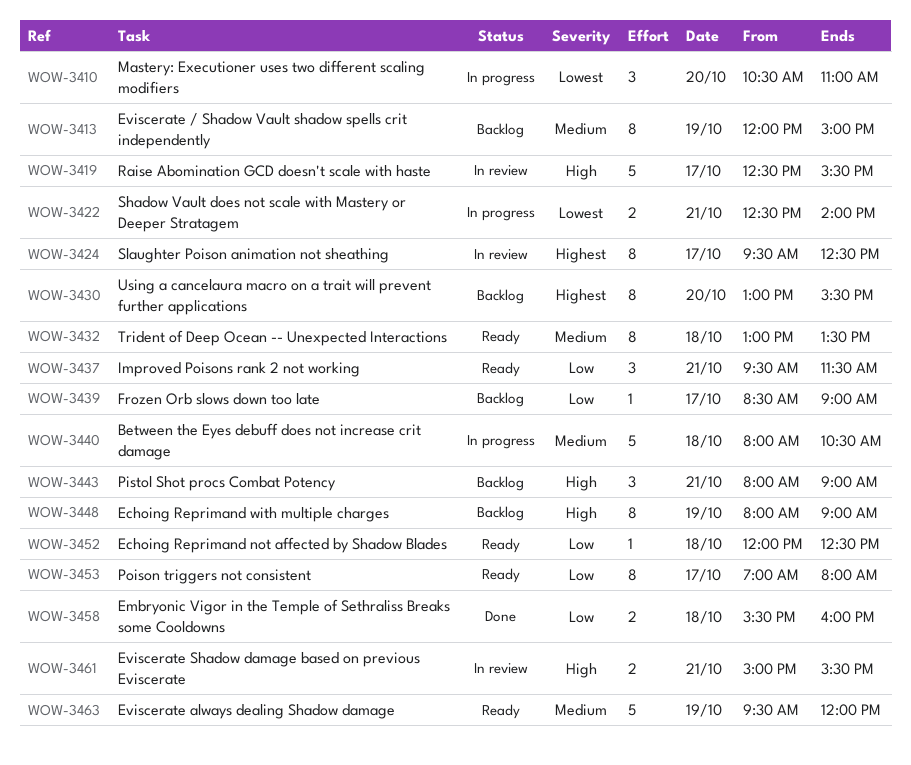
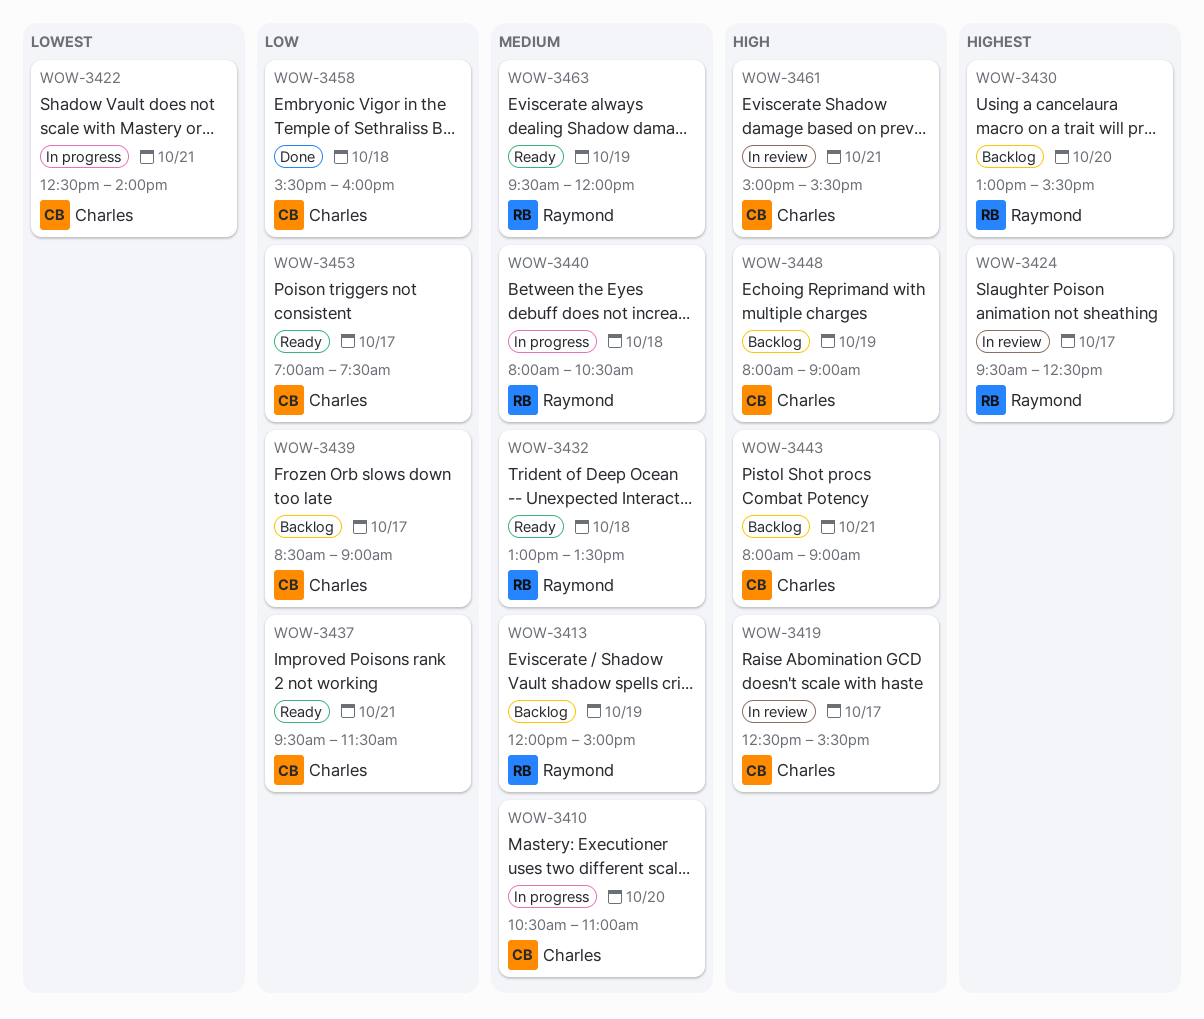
WOW-3410, priority: Lowest -> Medium
WOW-3452: present -> none
WOW-3453, ends: 08:00 -> 07:30

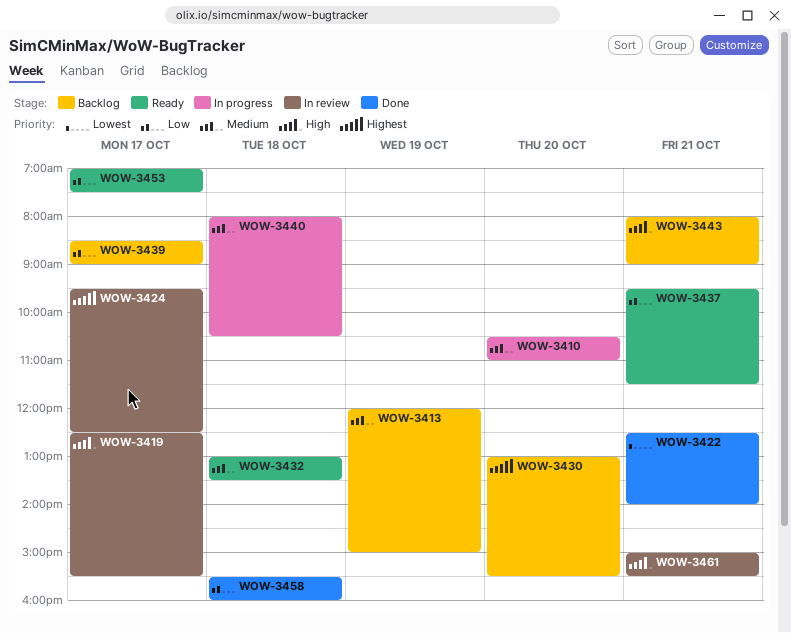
WOW-3422, status: In progress -> Done
WOW-3448: present -> none
WOW-3463: present -> none

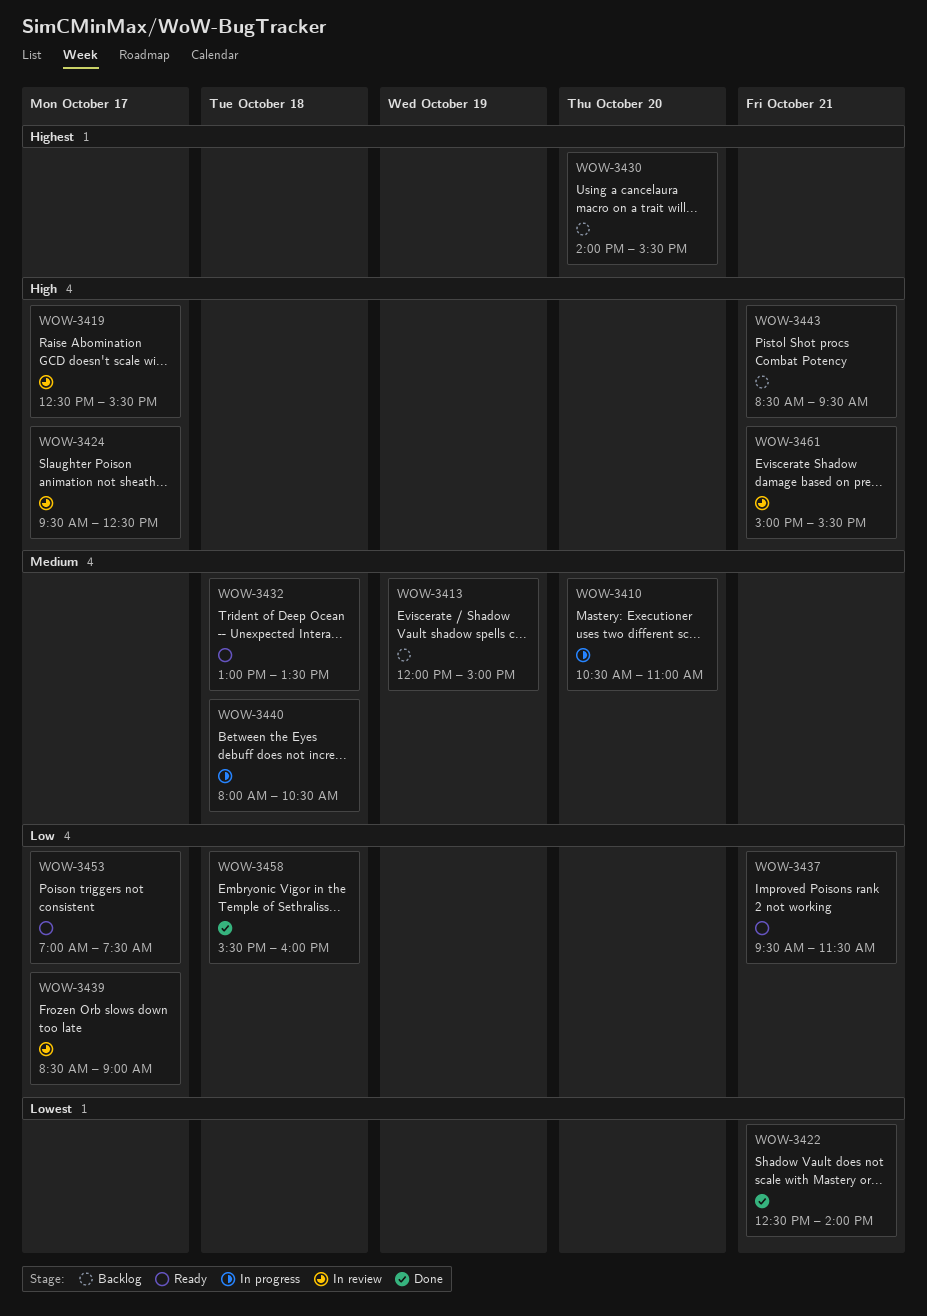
WOW-3424, priority: Highest -> High
WOW-3430, begins: 13:00 -> 14:00
WOW-3439, status: Backlog -> In review
WOW-3443, begins: 08:00 -> 08:30
WOW-3443, ends: 09:00 -> 09:30

